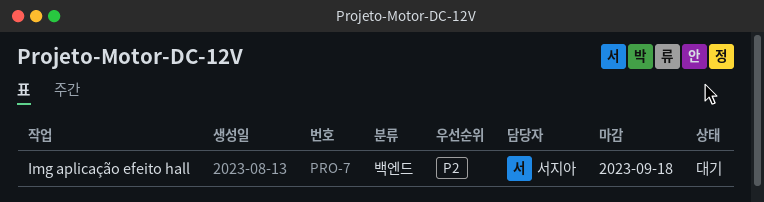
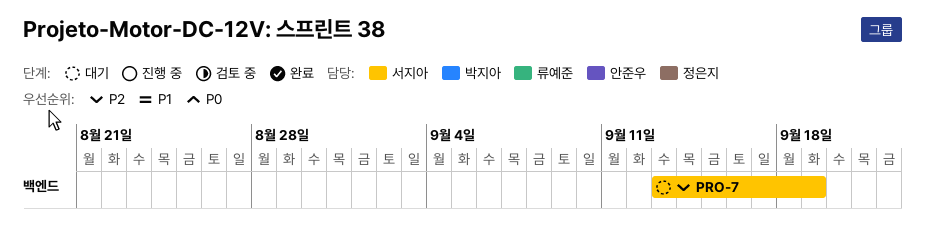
PRO-7, due: Sep 18 -> Sep 19

